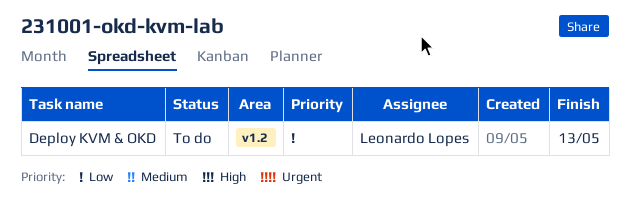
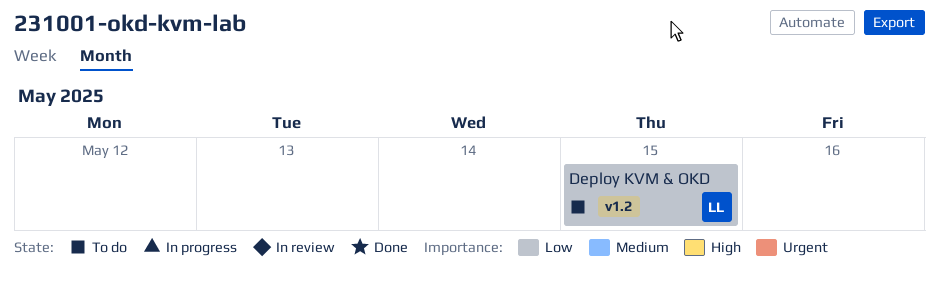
Deploy KVM & OKD, due: May 13 -> May 15

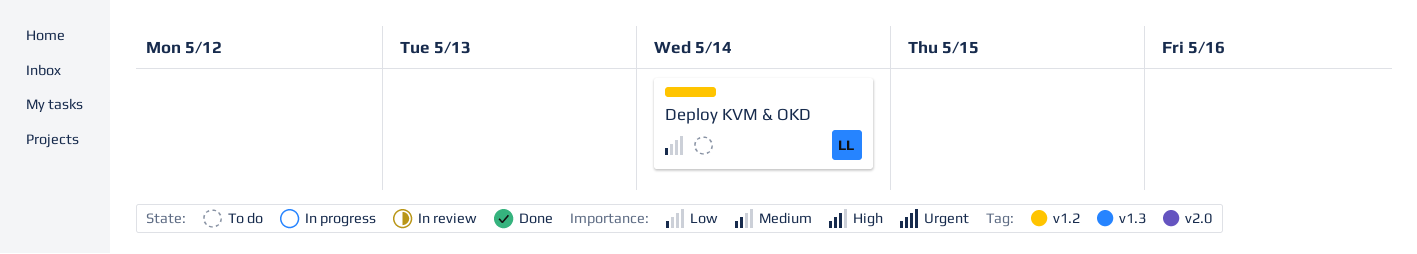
Deploy KVM & OKD, due: May 15 -> May 14

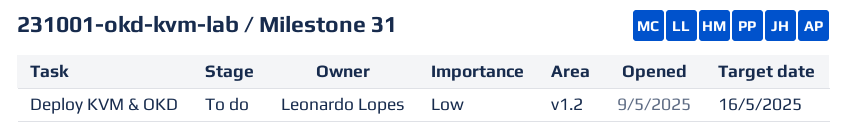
Deploy KVM & OKD, due: May 14 -> May 16

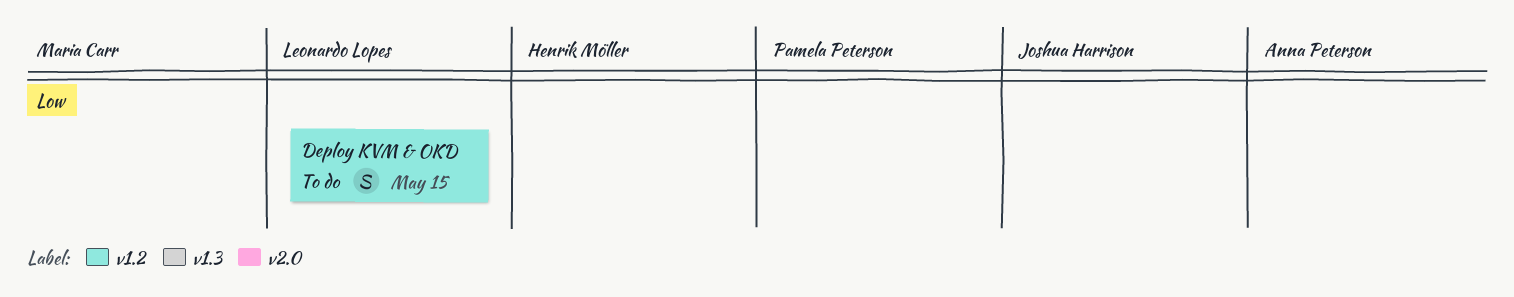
Deploy KVM & OKD, due: May 16 -> May 15

